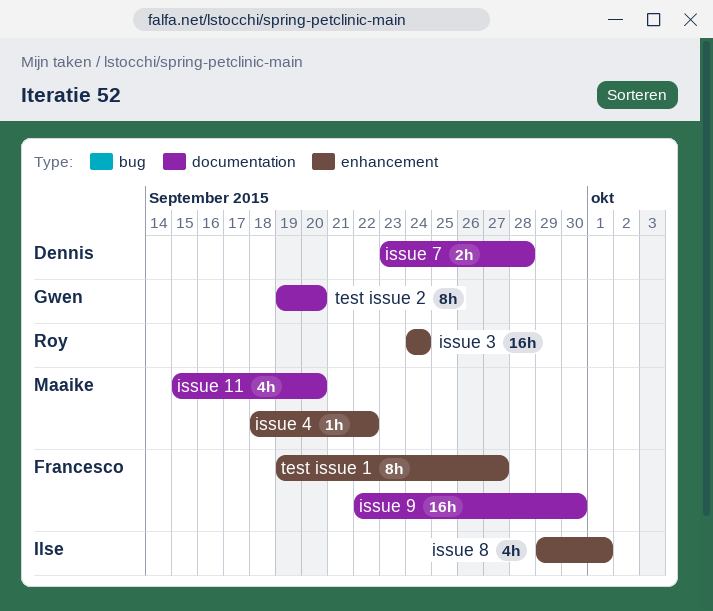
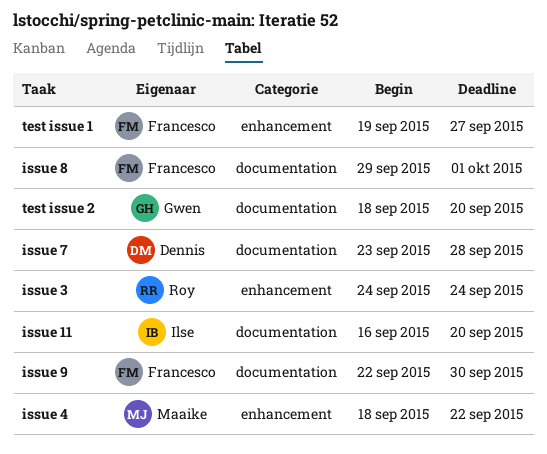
issue 11, owner: Maaike -> Ilse
issue 11, start: Sep 15 -> Sep 16
issue 8, owner: Ilse -> Francesco
issue 8, label: enhancement -> documentation
test issue 2, start: Sep 19 -> Sep 18

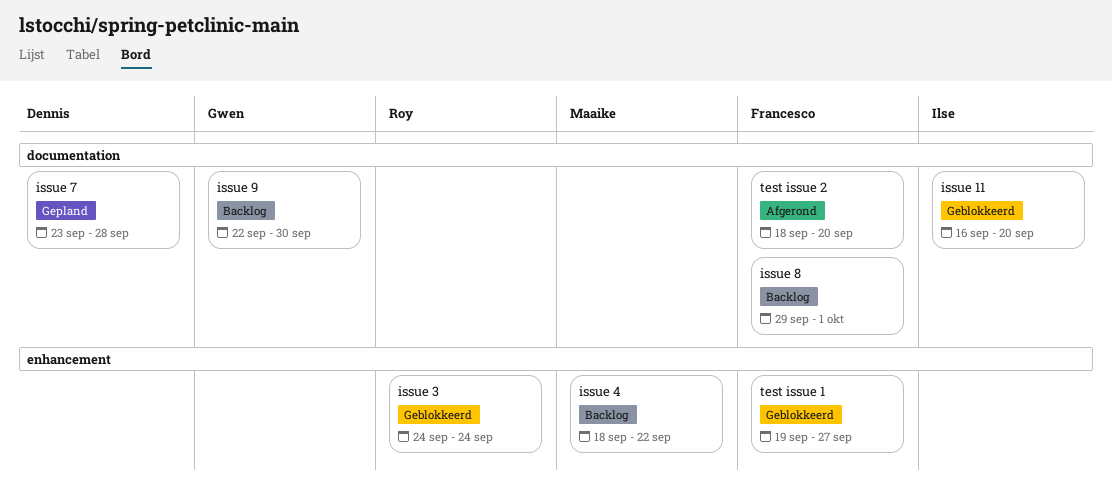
issue 9, owner: Francesco -> Gwen
test issue 2, owner: Gwen -> Francesco

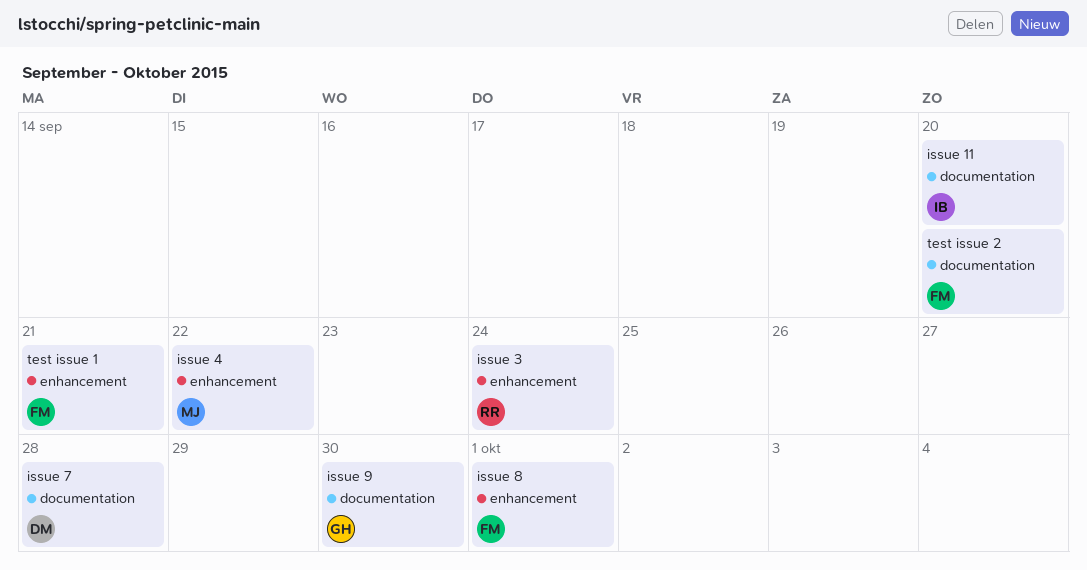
issue 8, label: documentation -> enhancement
test issue 1, due: Sep 27 -> Sep 21

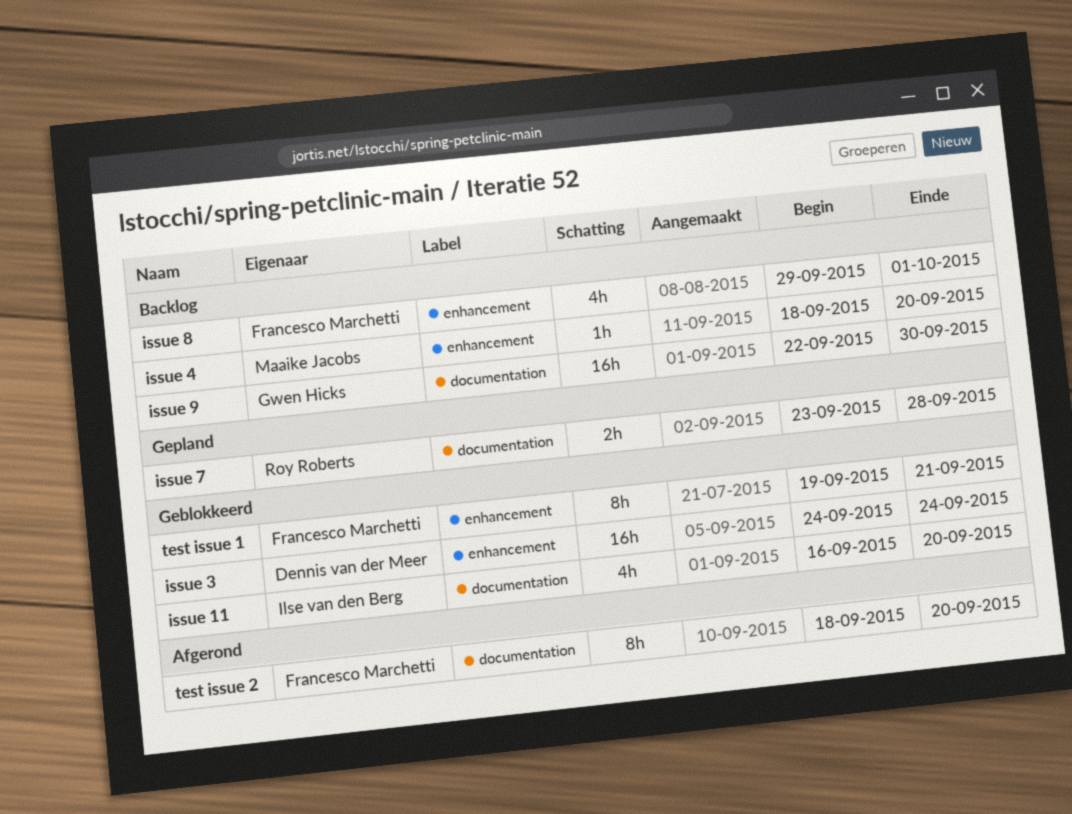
issue 3, owner: Roy Roberts -> Dennis van der Meer
issue 4, due: Sep 22 -> Sep 20
issue 7, owner: Dennis van der Meer -> Roy Roberts

